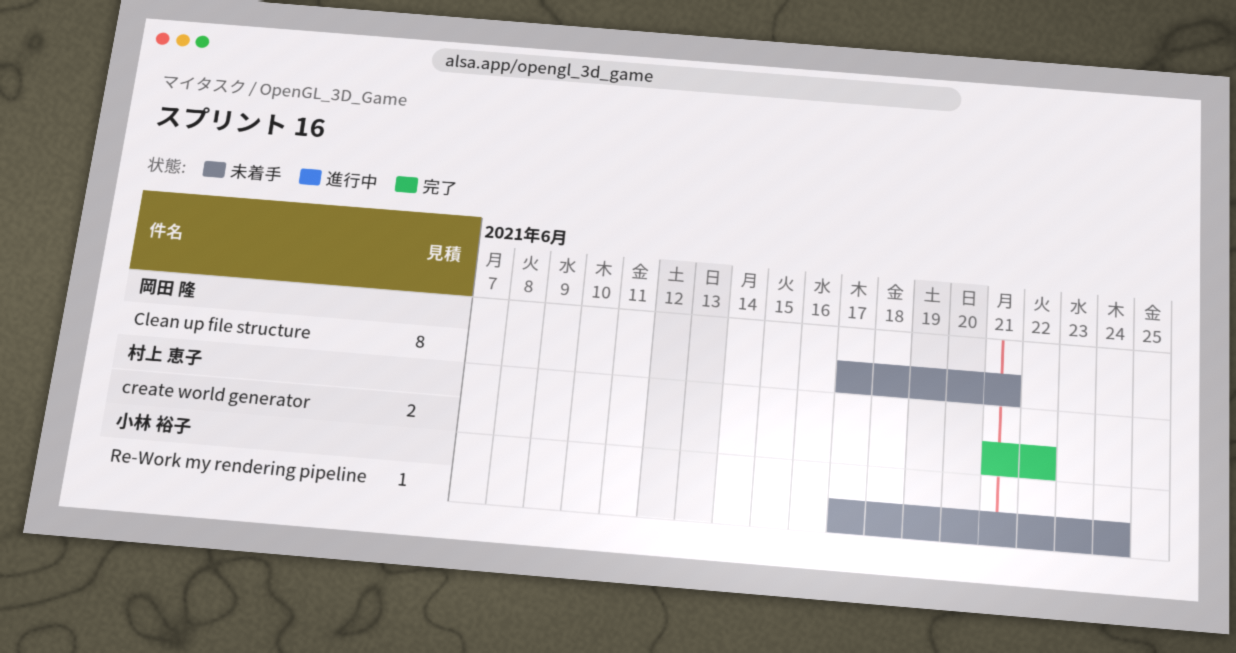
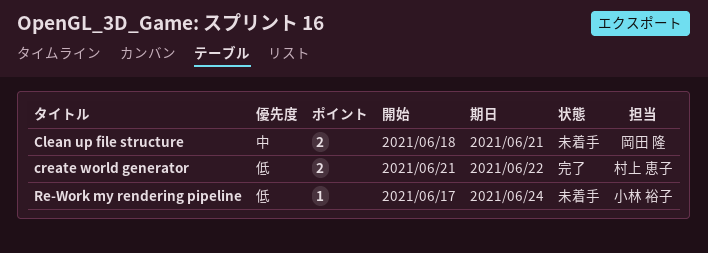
Clean up file structure, estimate: 8 -> 2
Clean up file structure, start: Jun 17 -> Jun 18

